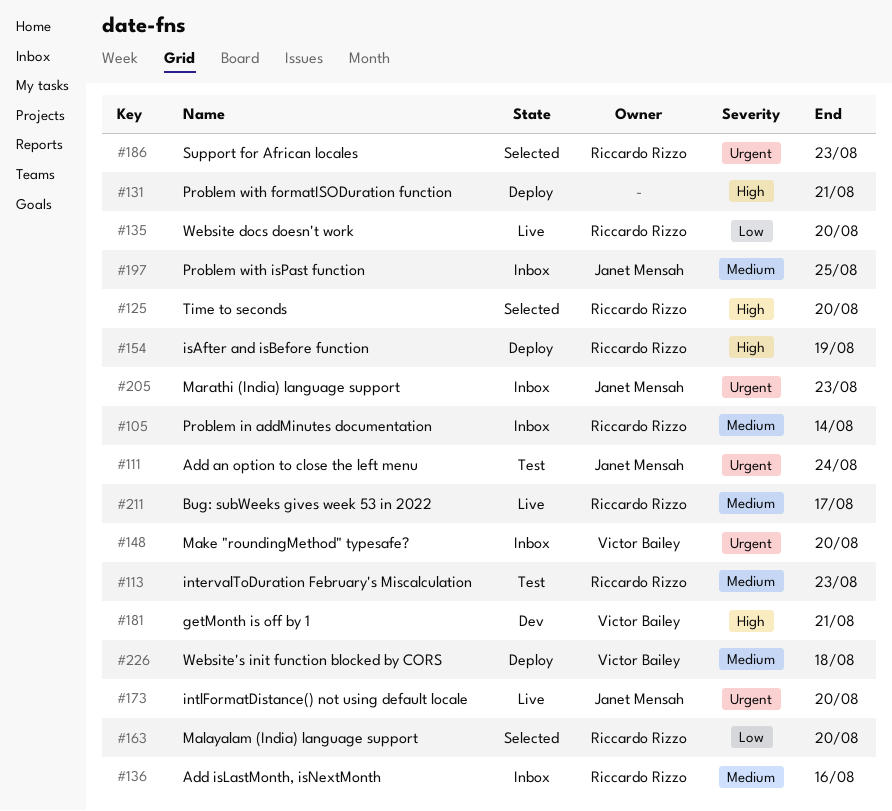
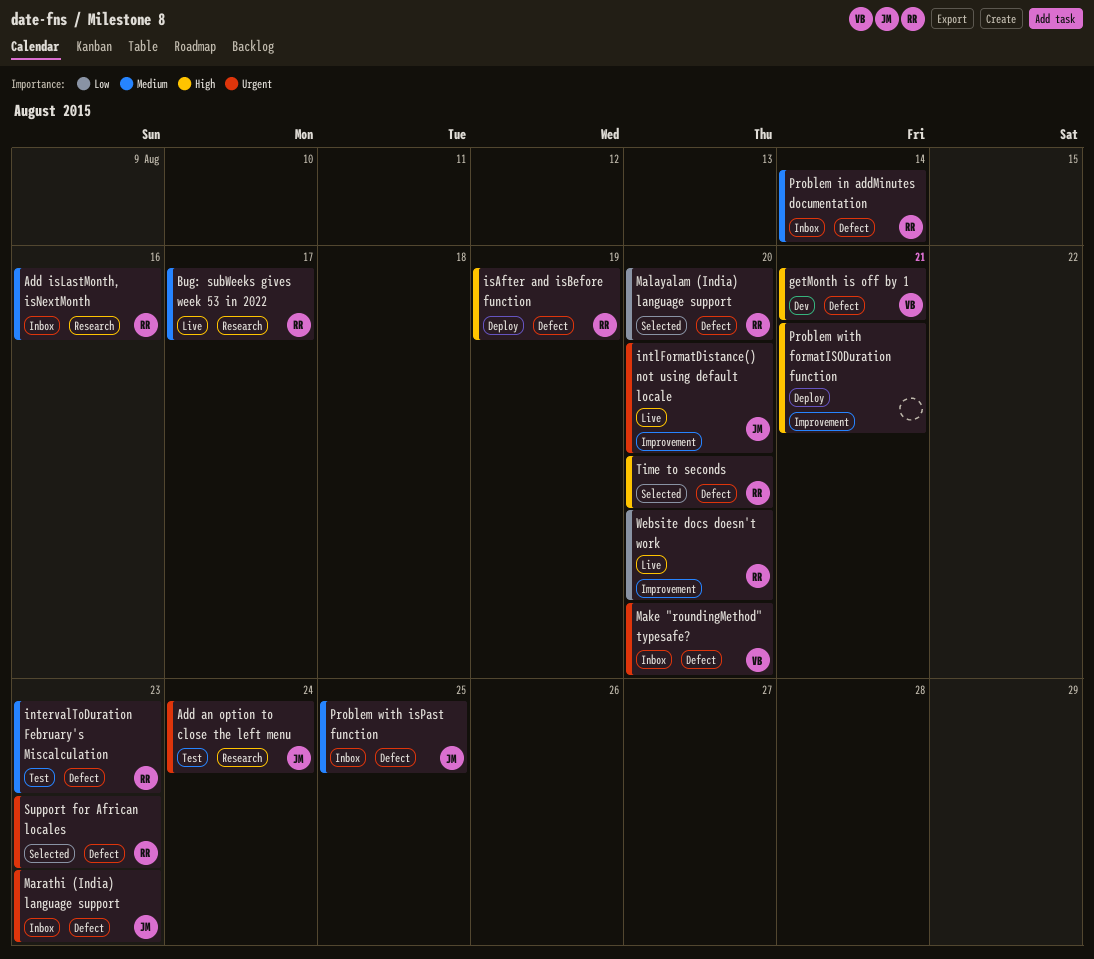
Website's init function blocked by CORS: present -> none

